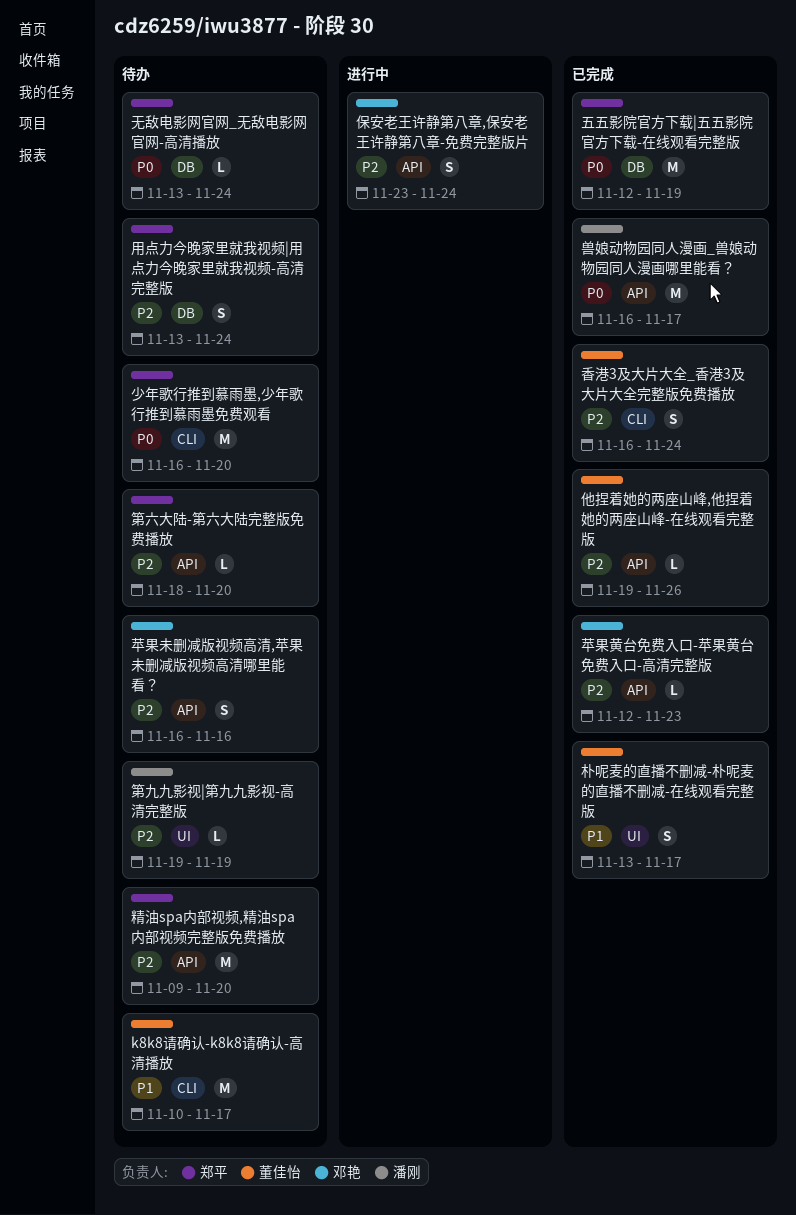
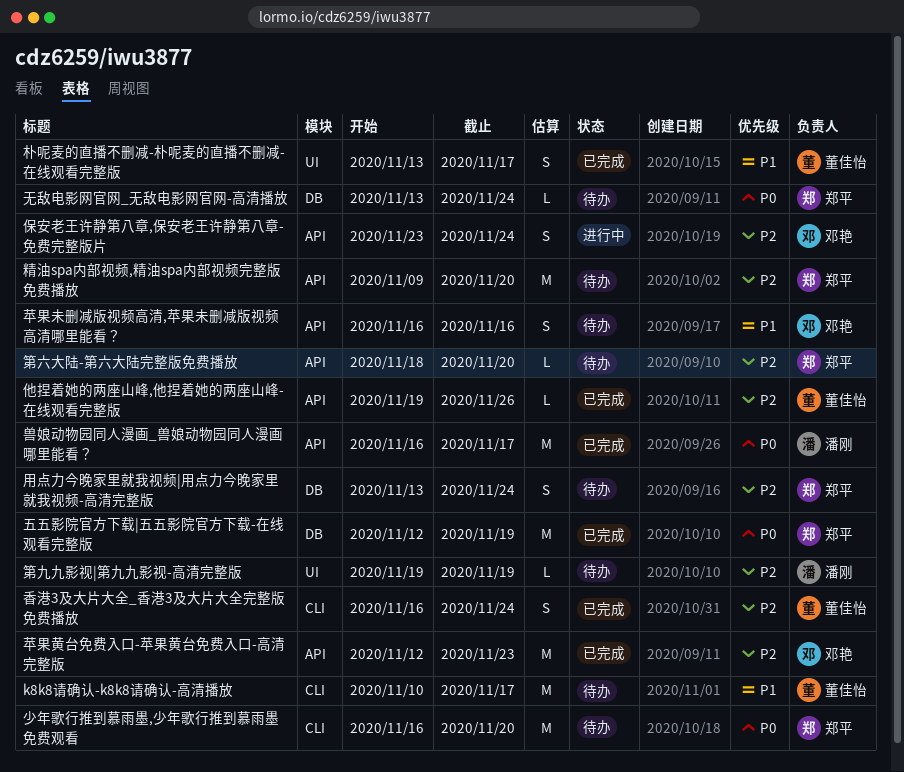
苹果未删减版视频高清,苹果未删减版视频高清哪里能看？, priority: P2 -> P1
苹果黄台免费入口-苹果黄台免费入口-高清完整版, estimate: L -> M

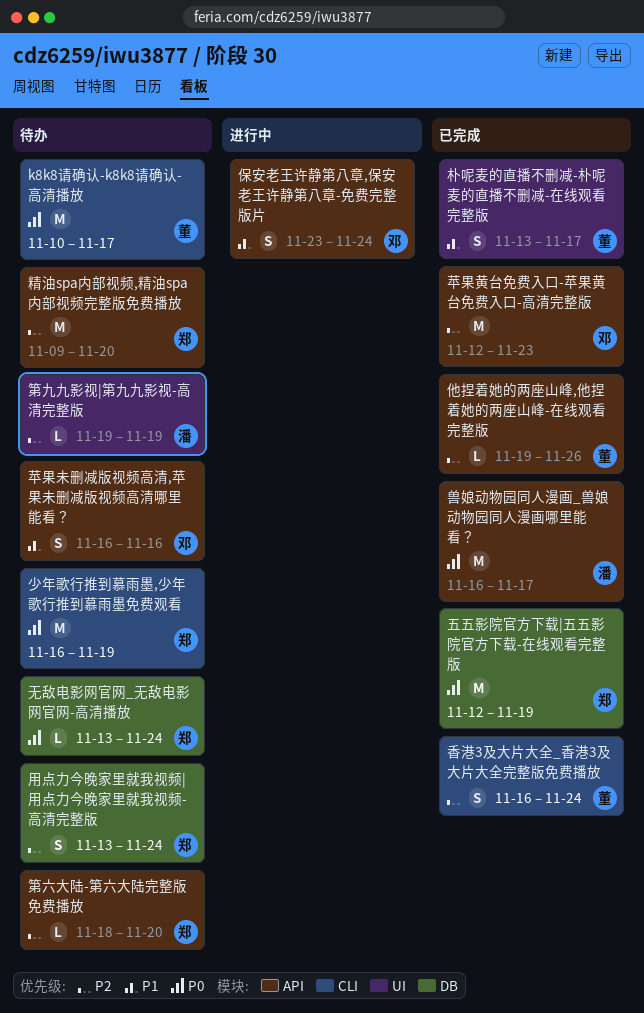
k8k8请确认-k8k8请确认-高清播放, priority: P1 -> P0
保安老王许静第八章,保安老王许静第八章-免费完整版片, priority: P2 -> P1
少年歌行推到慕雨墨,少年歌行推到慕雨墨免费观看, due: Nov 20 -> Nov 19

